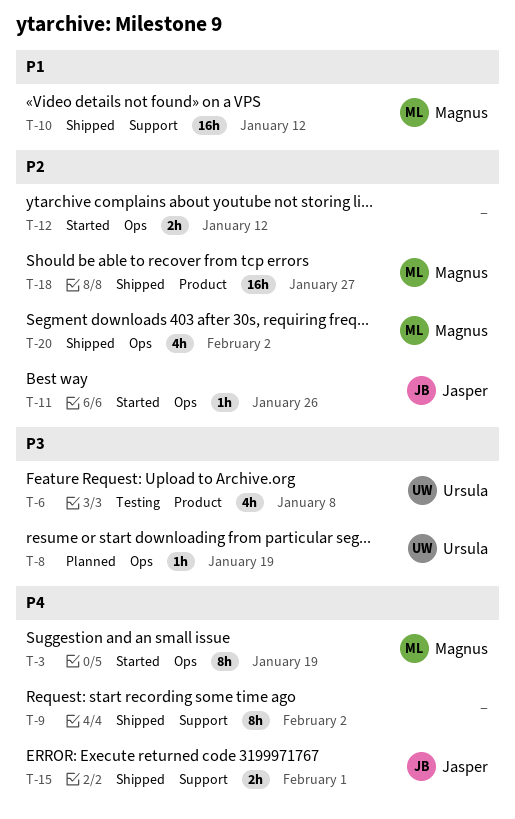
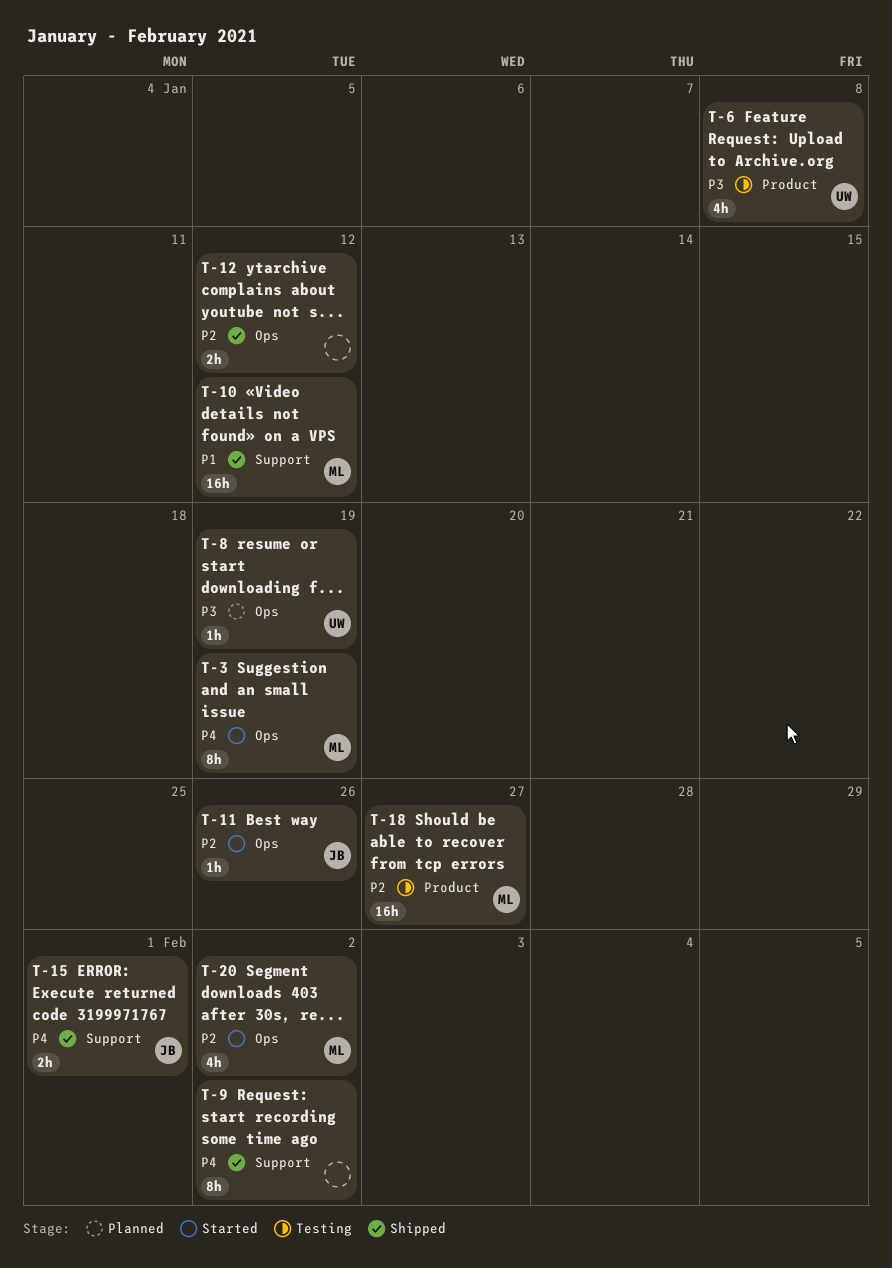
T-12, status: Started -> Shipped
T-18, status: Shipped -> Testing
T-20, status: Shipped -> Started

